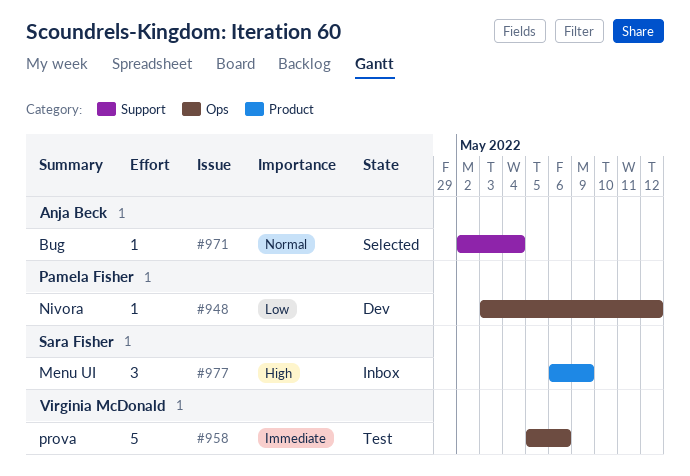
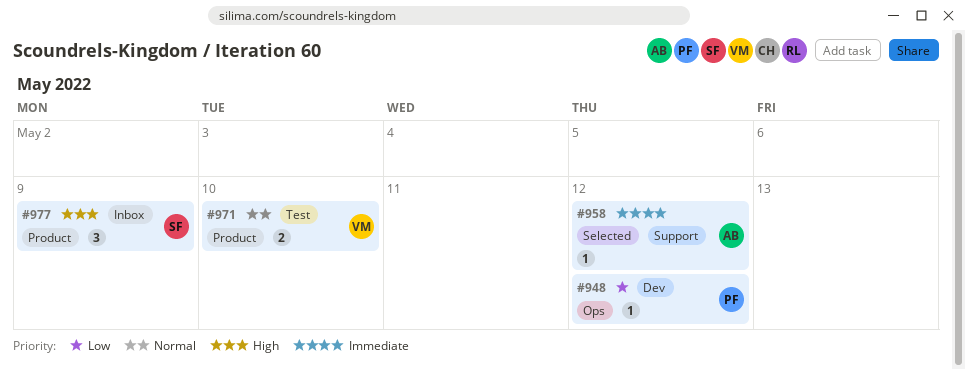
#958, status: Test -> Selected
#958, owner: Virginia McDonald -> Anja Beck
#958, label: Ops -> Support
#958, estimate: 5 -> 1
#958, due: May 6 -> May 12
#971, status: Selected -> Test
#971, owner: Anja Beck -> Virginia McDonald
#971, label: Support -> Product
#971, estimate: 1 -> 2
#971, due: May 4 -> May 10

